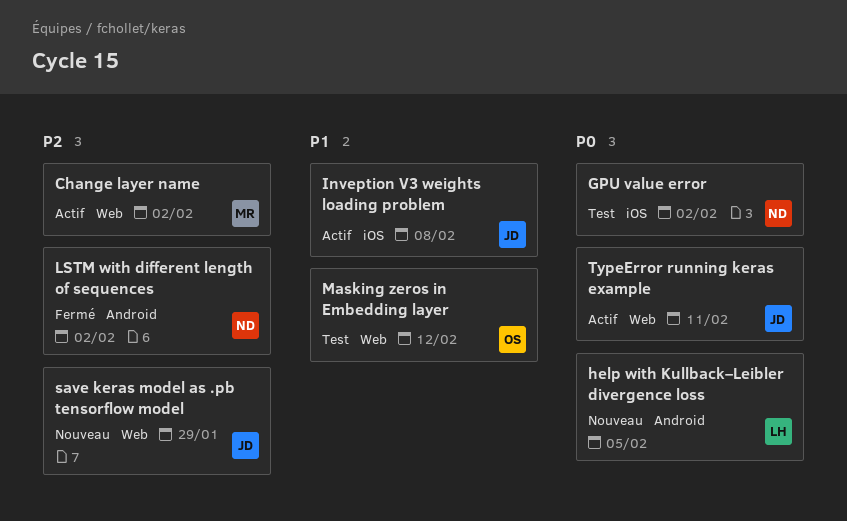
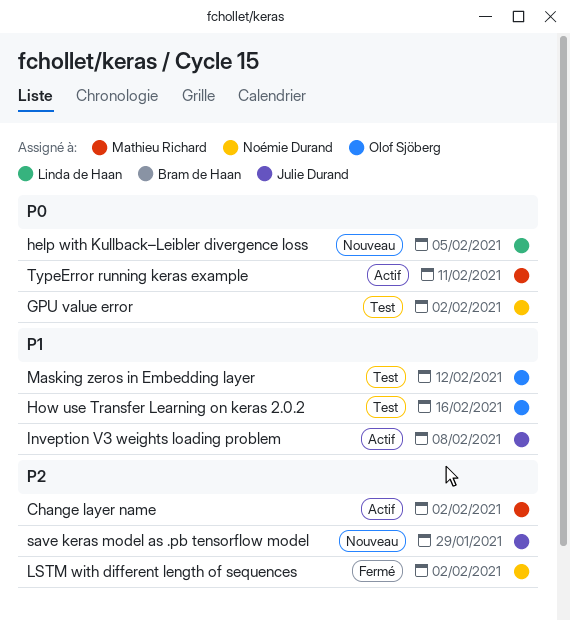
How use Transfer Learning on keras 2.0.2: none -> present
TypeError running keras example, owner: Julie Durand -> Mathieu Richard

